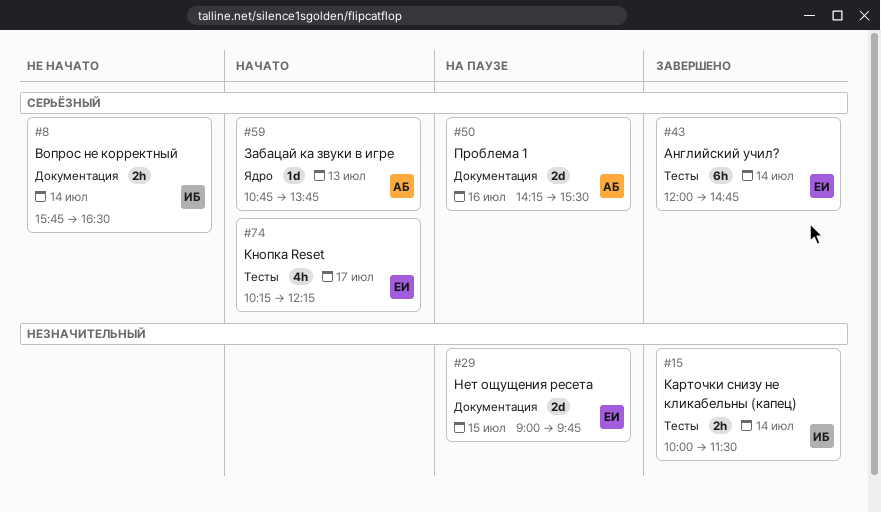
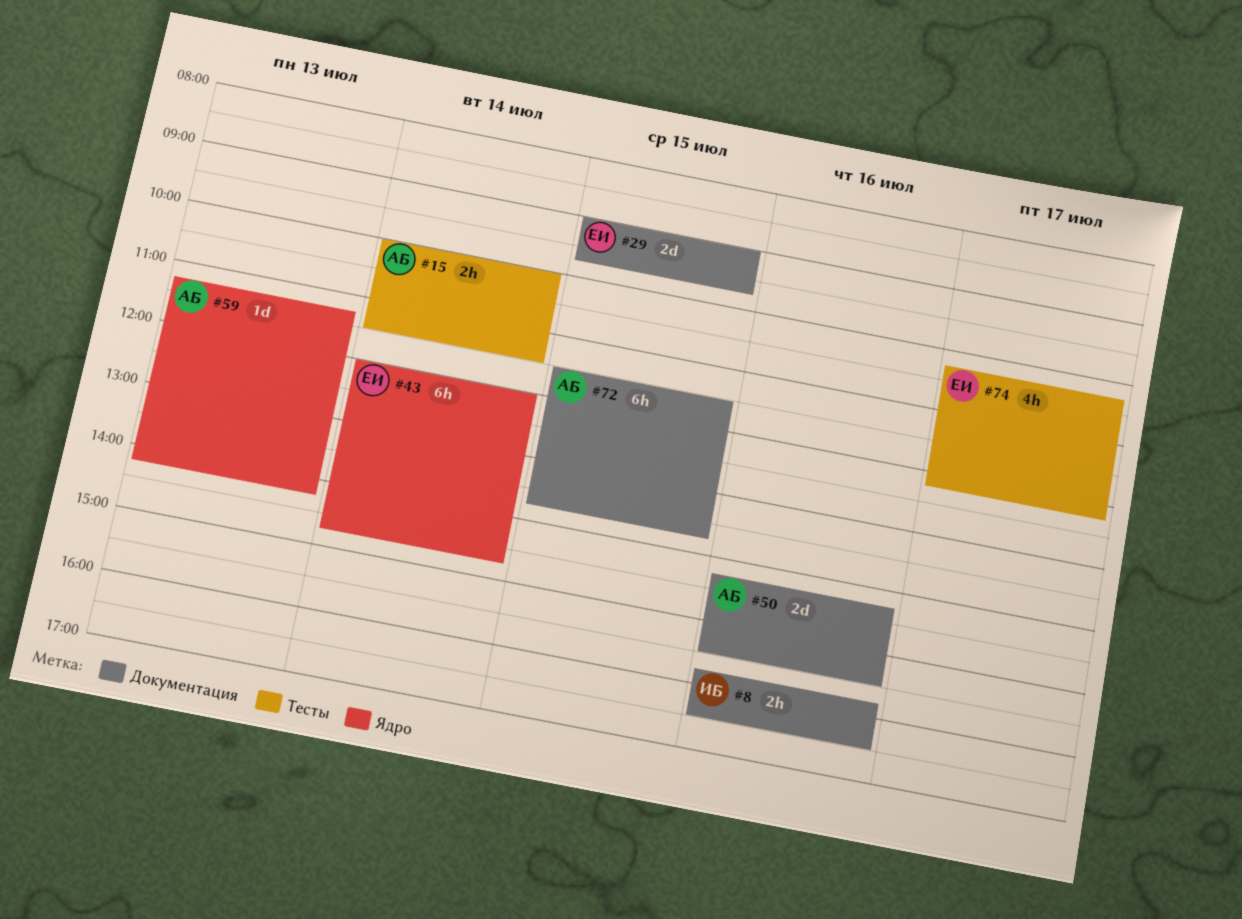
#8, day: Jul 14 -> Jul 16
#15, owner: ИБ -> АБ
#43, label: Тесты -> Ядро
#59, begins: 10:45 -> 11:15
#59, ends: 13:45 -> 14:15
#72: none -> present

